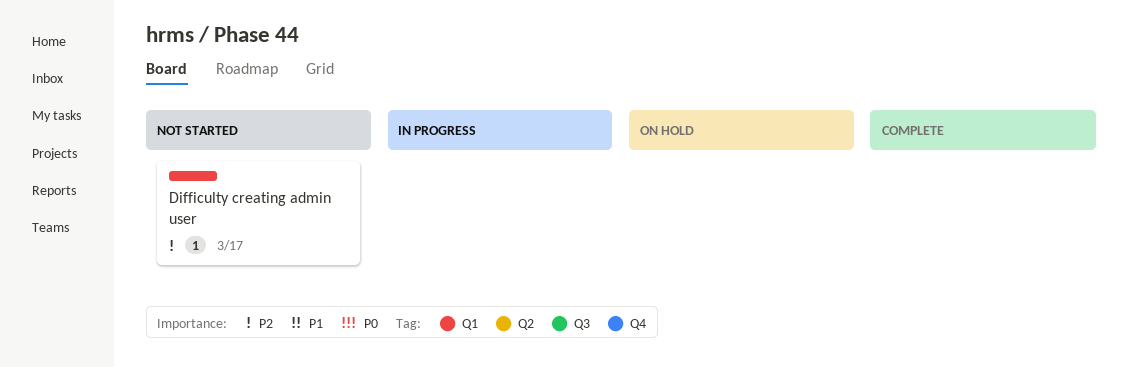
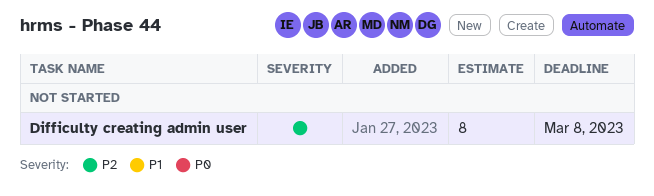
Difficulty creating admin user, estimate: 1 -> 8
Difficulty creating admin user, due: Mar 17 -> Mar 8

